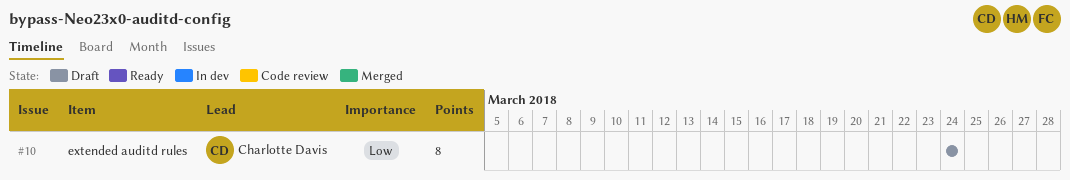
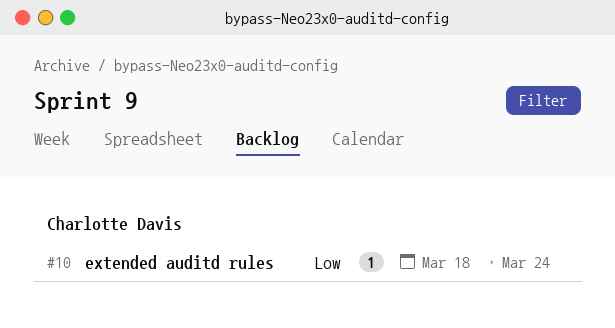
#10, estimate: 8 -> 1
#10, start: Mar 24 -> Mar 18

